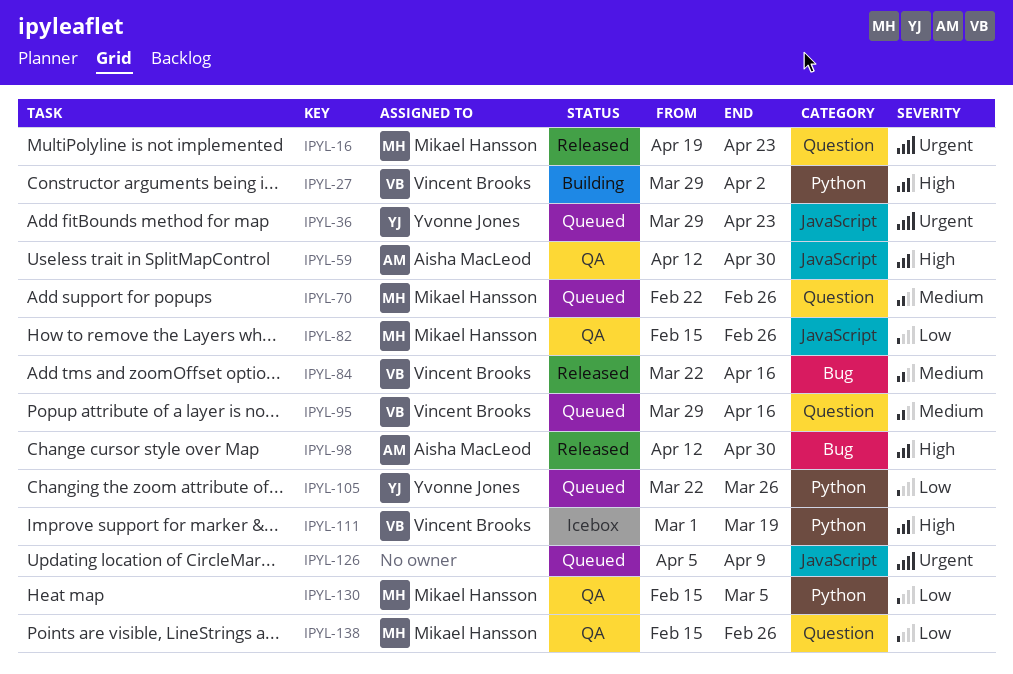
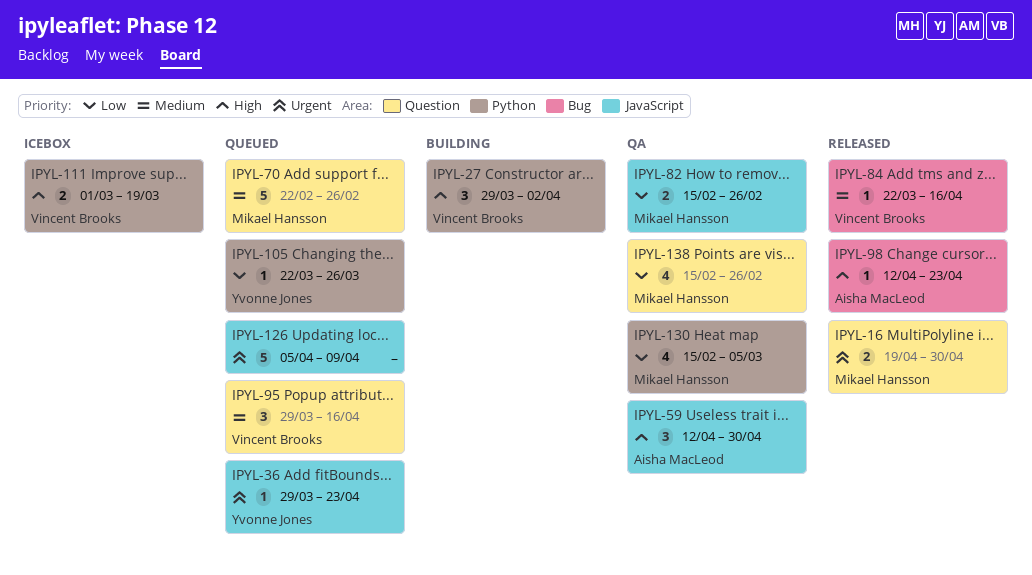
IPYL-16, due: Apr 23 -> Apr 30
IPYL-98, due: Apr 30 -> Apr 23

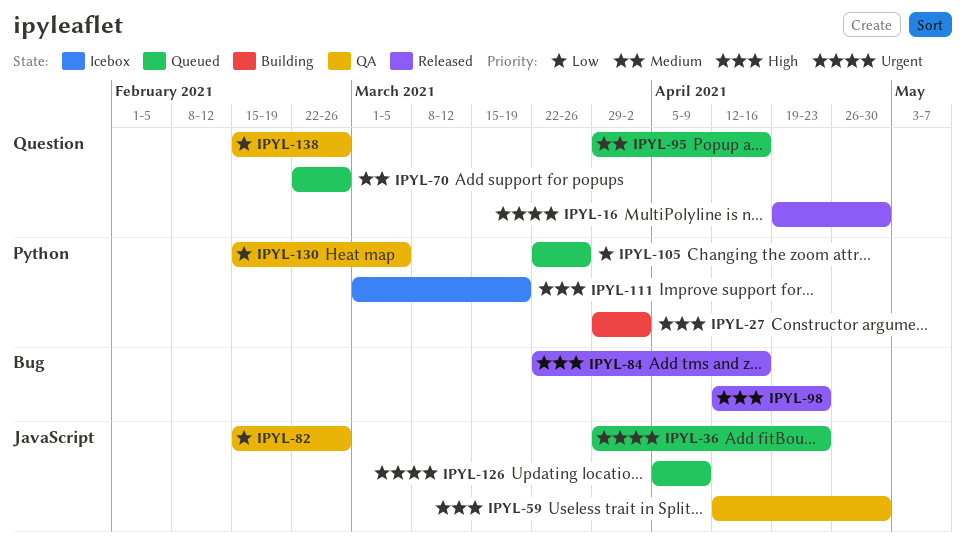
IPYL-84, priority: Medium -> High

